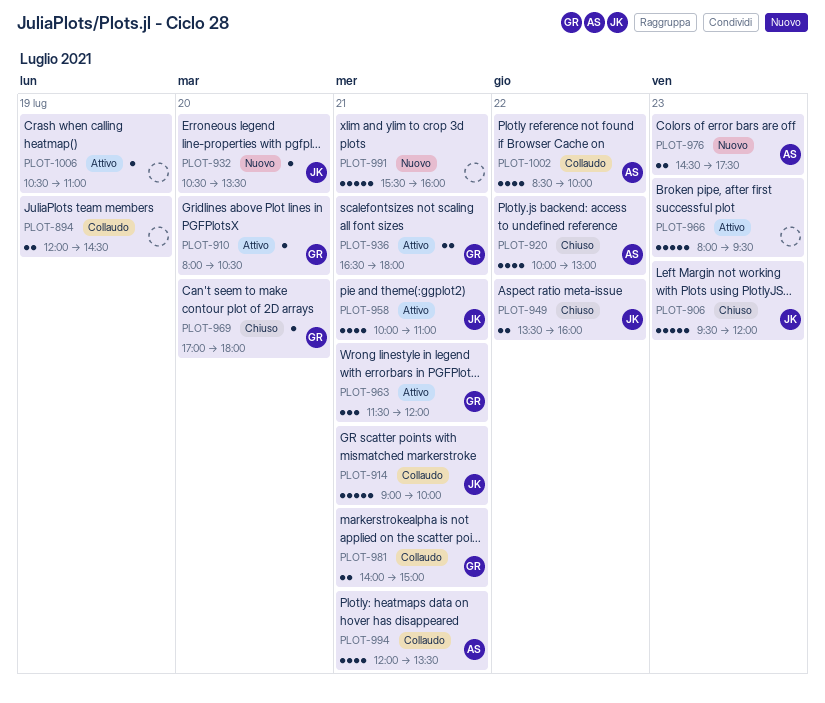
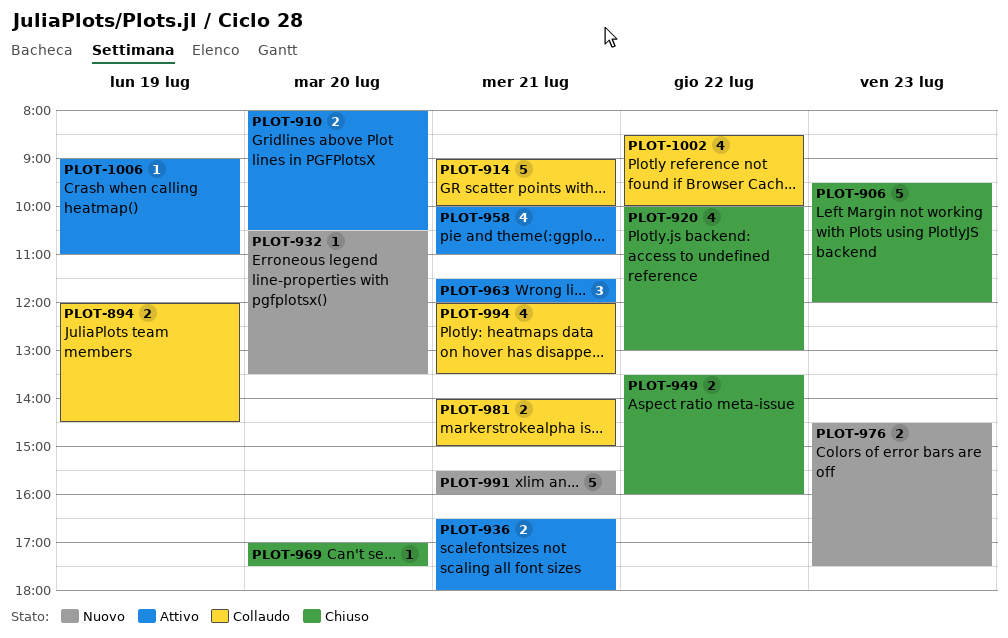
PLOT-910, estimate: 1 -> 2
PLOT-966: present -> none
PLOT-969, ends: 18:00 -> 17:30
PLOT-1006, begins: 10:30 -> 09:00

